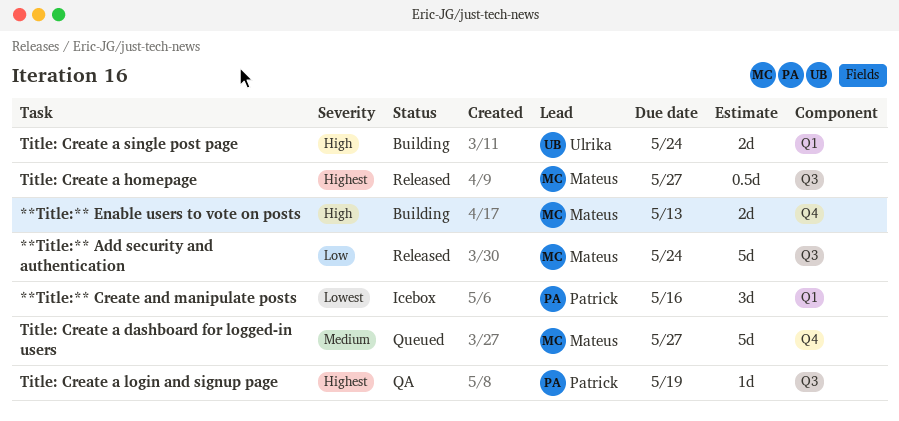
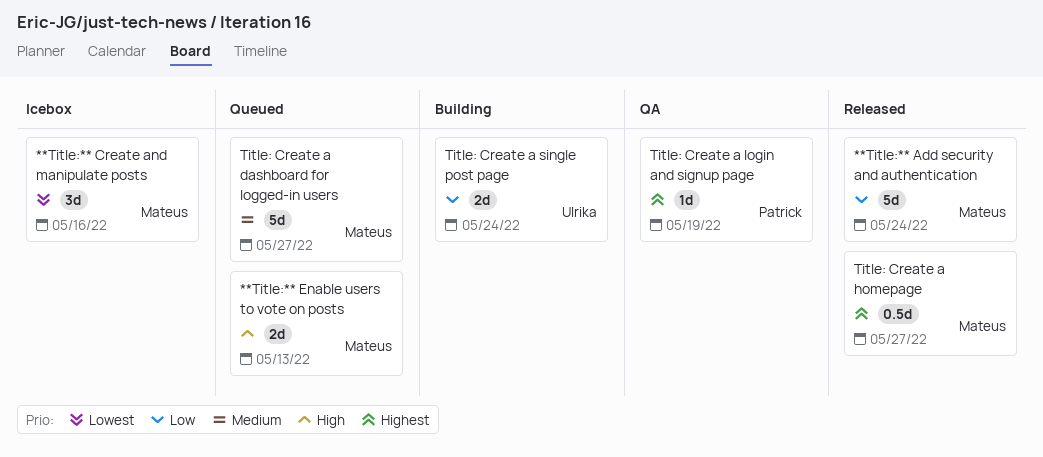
**Title:** Create and manipulate posts, owner: Patrick -> Mateus
**Title:** Enable users to vote on posts, status: Building -> Queued
Title: Create a single post page, priority: High -> Low

